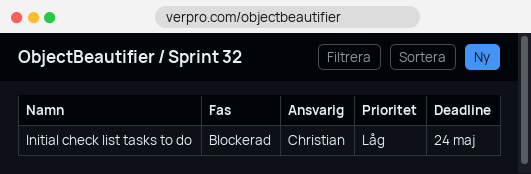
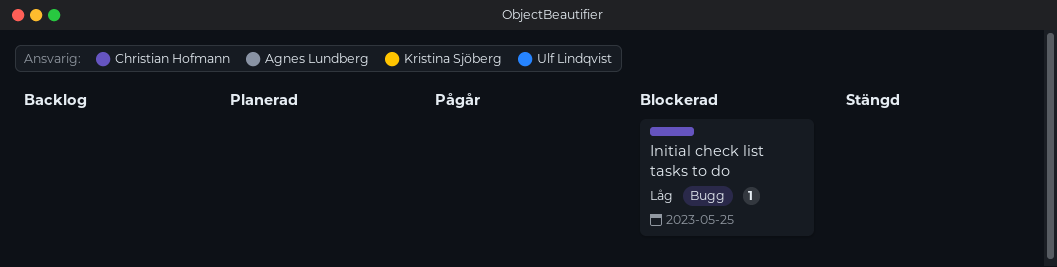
Initial check list tasks to do, due: May 24 -> May 25

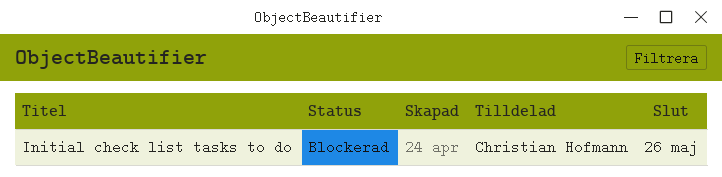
Initial check list tasks to do, due: May 25 -> May 26

